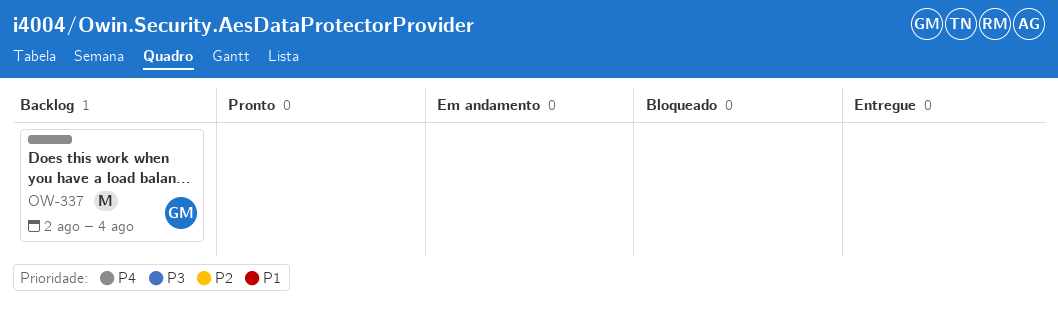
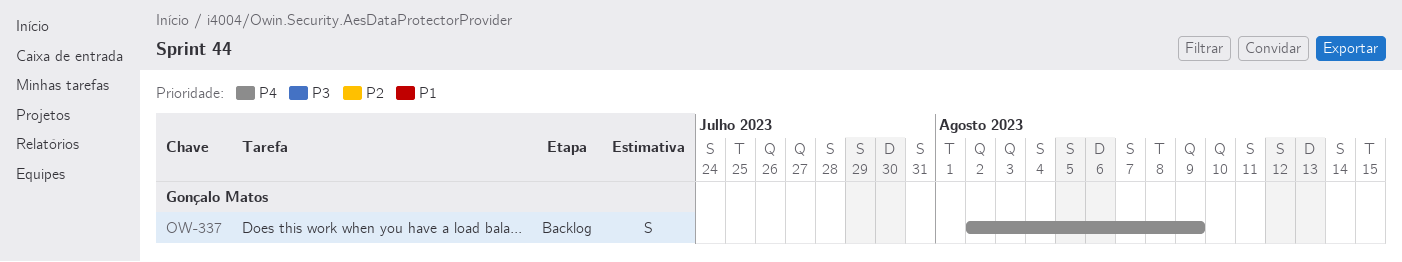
OW-337, estimate: M -> S
OW-337, due: Aug 4 -> Aug 9

